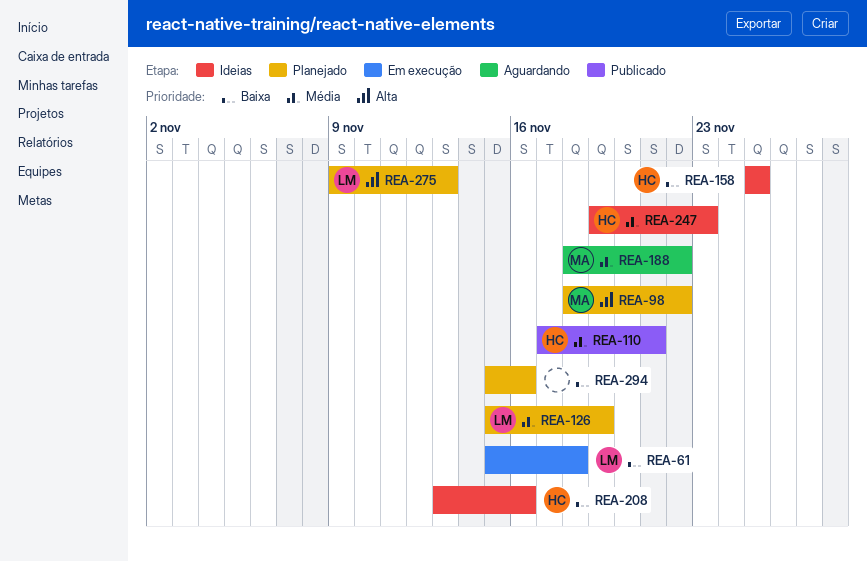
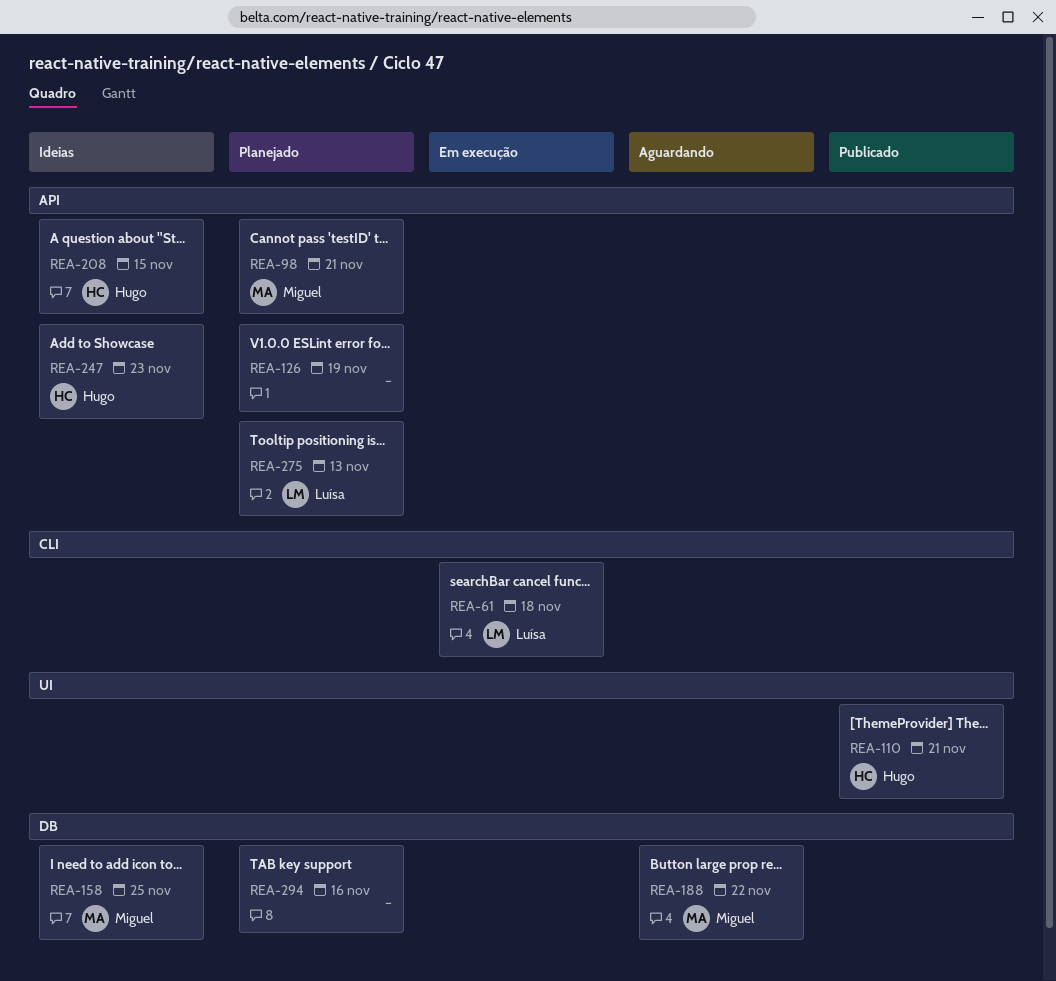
REA-98, due: Nov 22 -> Nov 21
REA-126, owner: Luísa -> none
REA-158, owner: Hugo -> Miguel
REA-208, due: Nov 16 -> Nov 15

